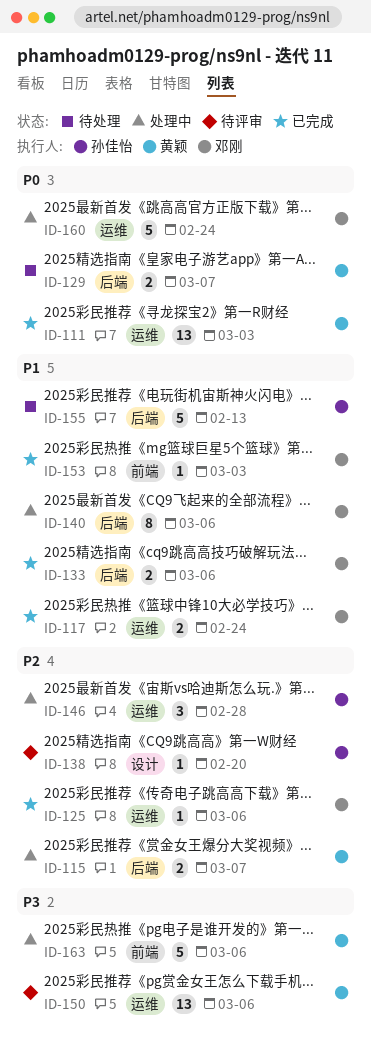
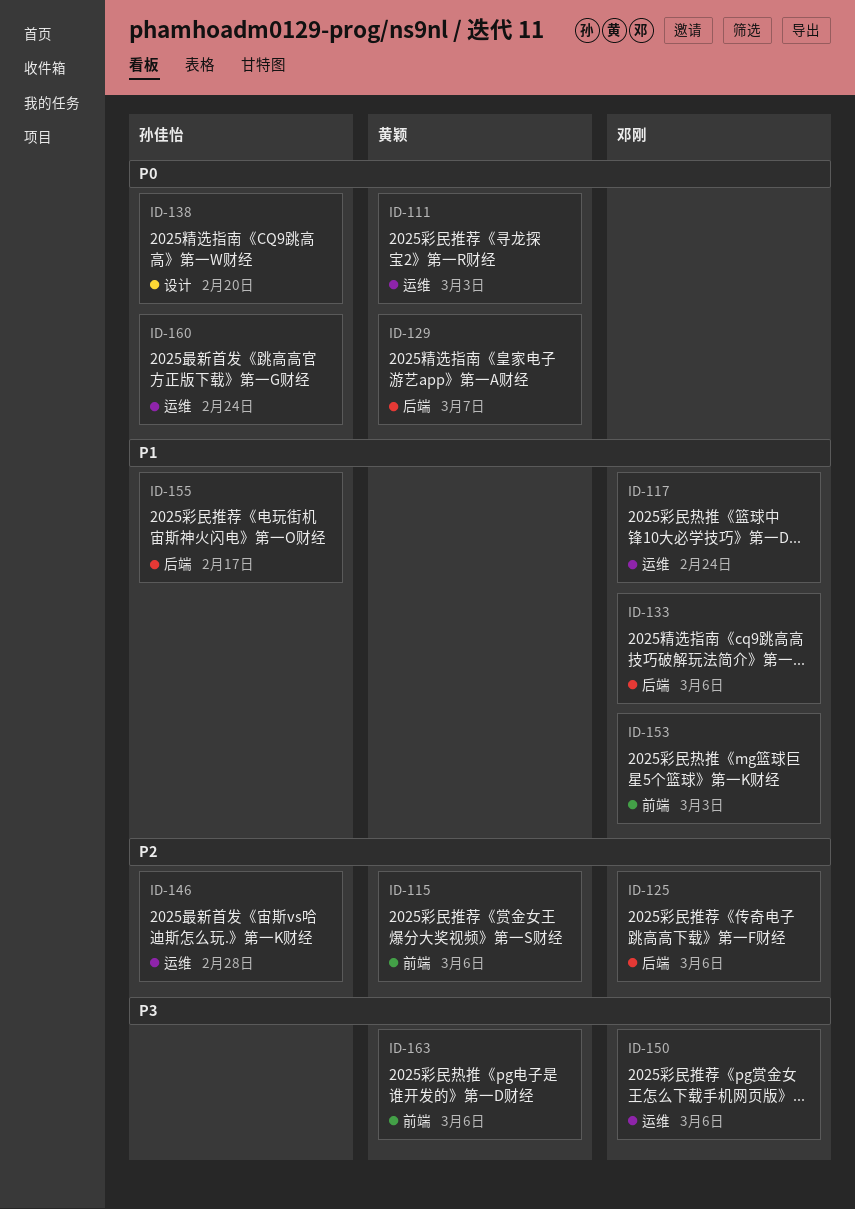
ID-115, label: 后端 -> 前端
ID-115, due: Mar 7 -> Mar 6
ID-125, label: 运维 -> 后端
ID-138, priority: P2 -> P0
ID-140: present -> none
ID-150, owner: 黄颖 -> 邓刚
ID-155, due: Feb 13 -> Feb 17
ID-160, owner: 邓刚 -> 孙佳怡

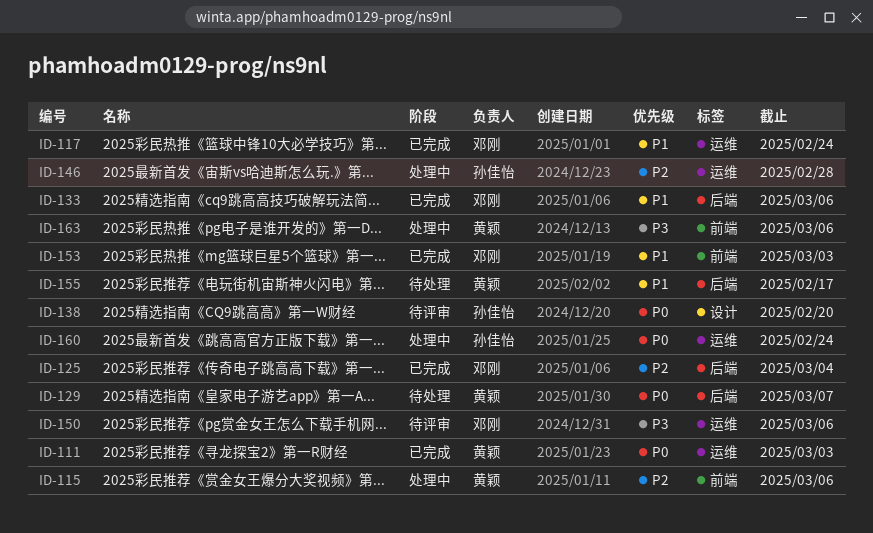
ID-125, due: Mar 6 -> Mar 4
ID-155, owner: 孙佳怡 -> 黄颖

